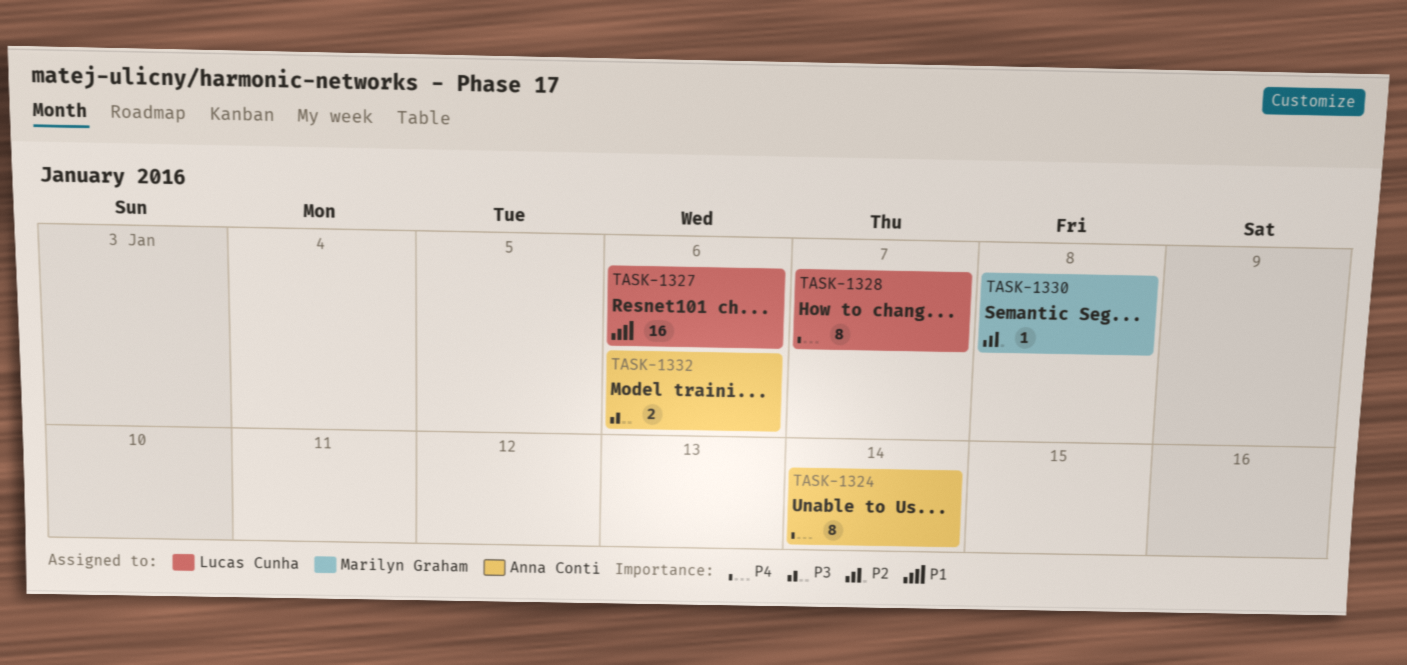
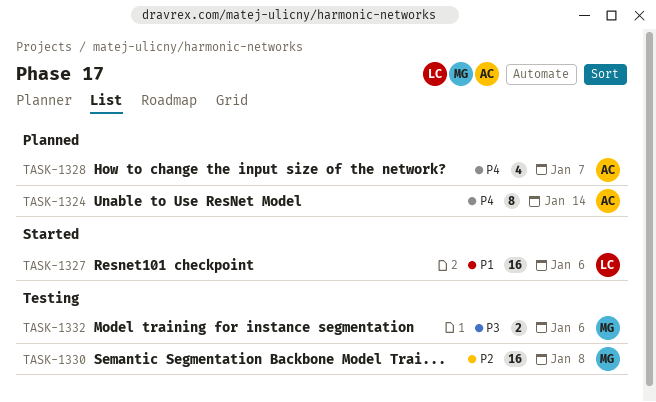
TASK-1328, owner: Lucas Cunha -> Anna Conti
TASK-1328, estimate: 8 -> 4
TASK-1330, estimate: 1 -> 16
TASK-1332, owner: Anna Conti -> Marilyn Graham

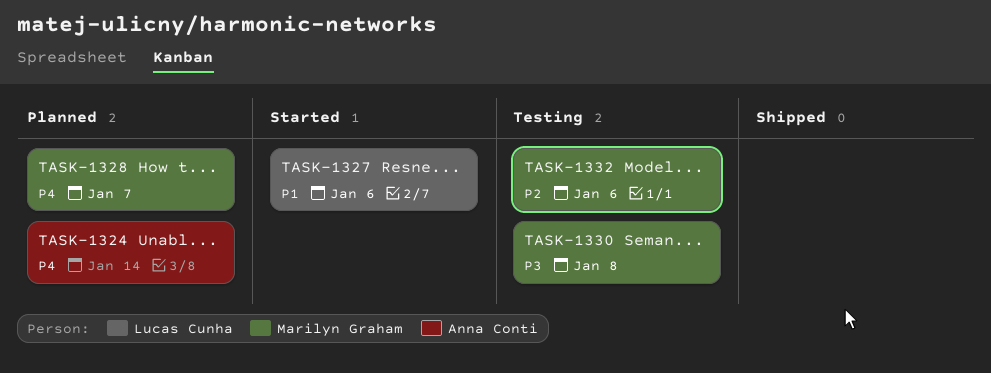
TASK-1328, owner: Anna Conti -> Marilyn Graham
TASK-1330, priority: P2 -> P3
TASK-1332, priority: P3 -> P2

